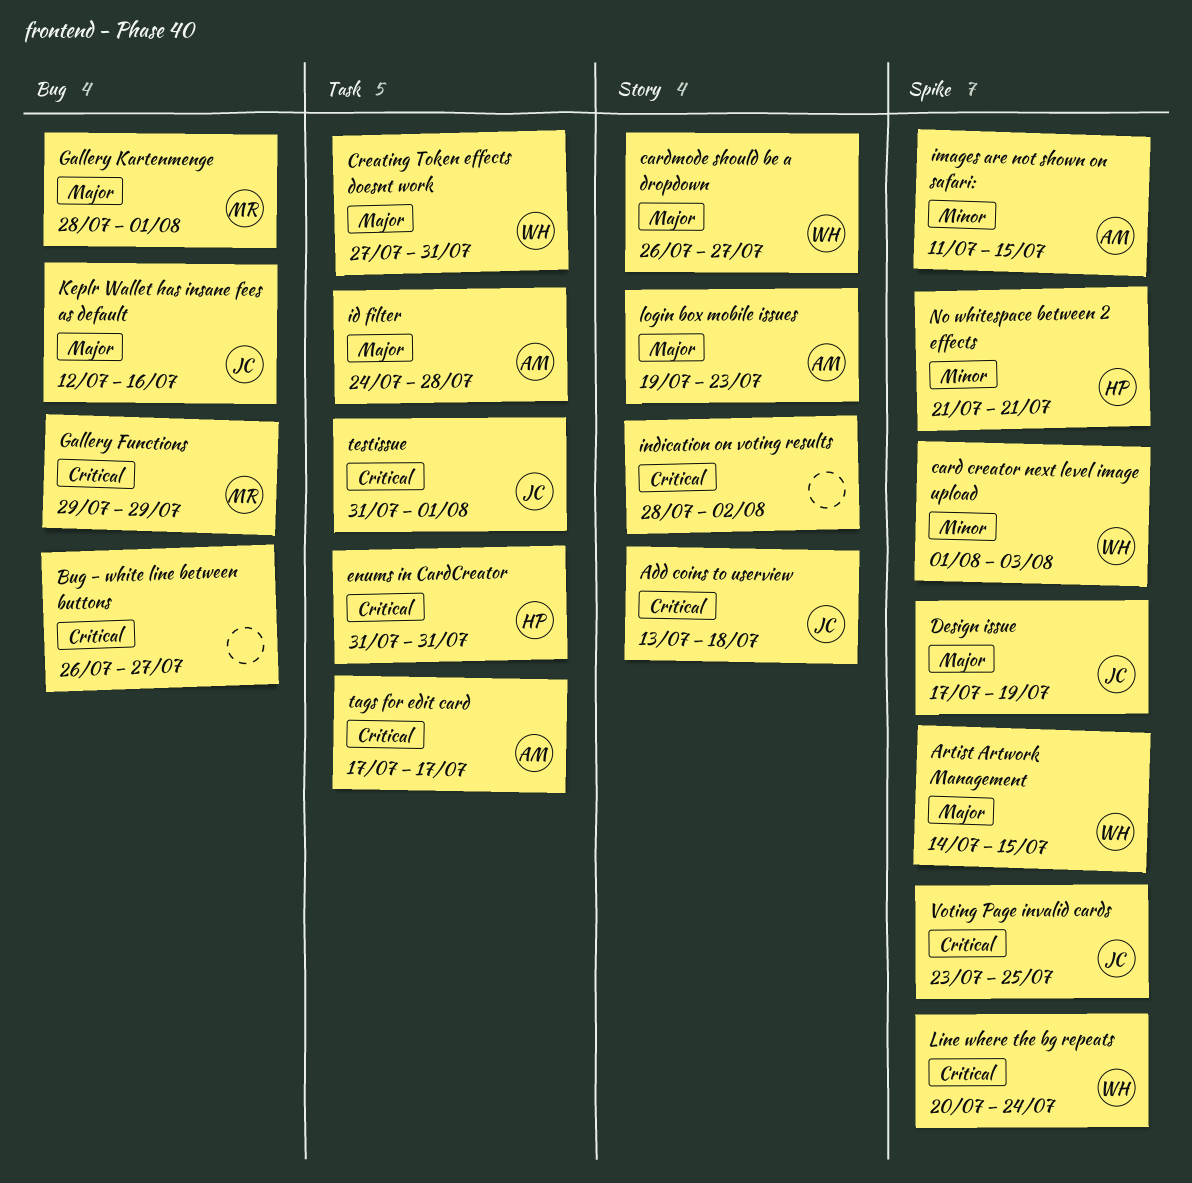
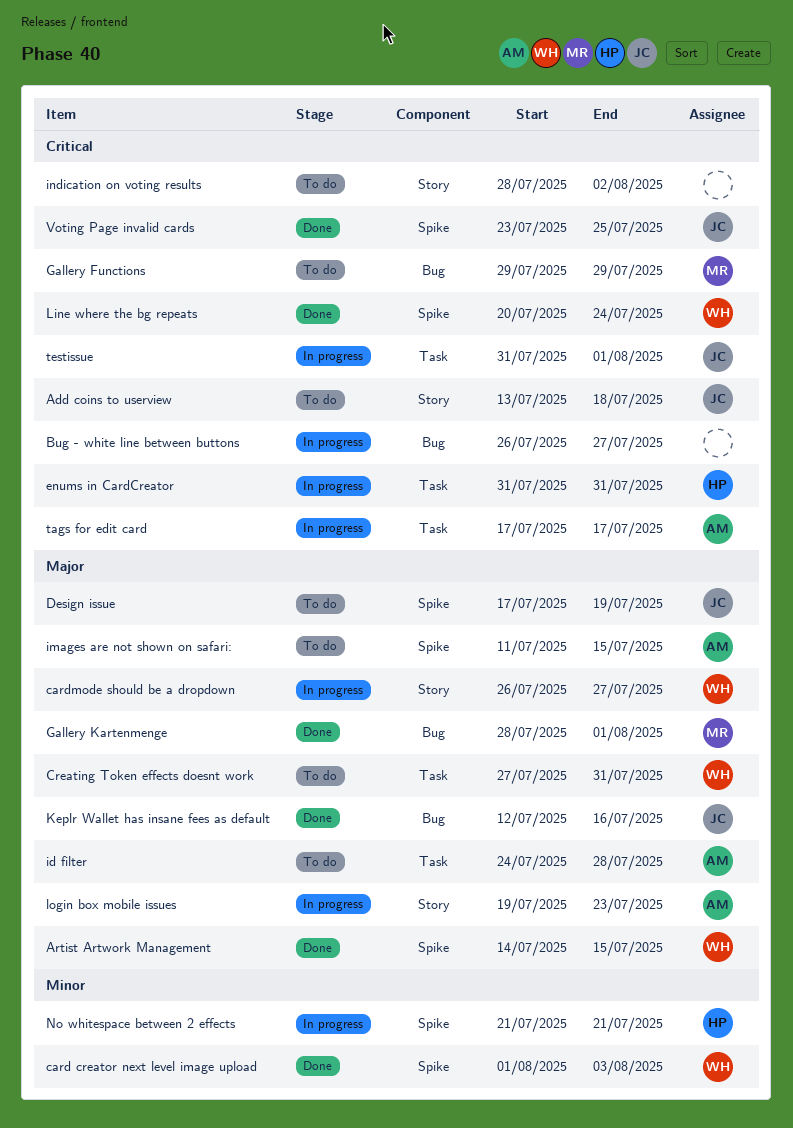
images are not shown on safari:, priority: Minor -> Major

